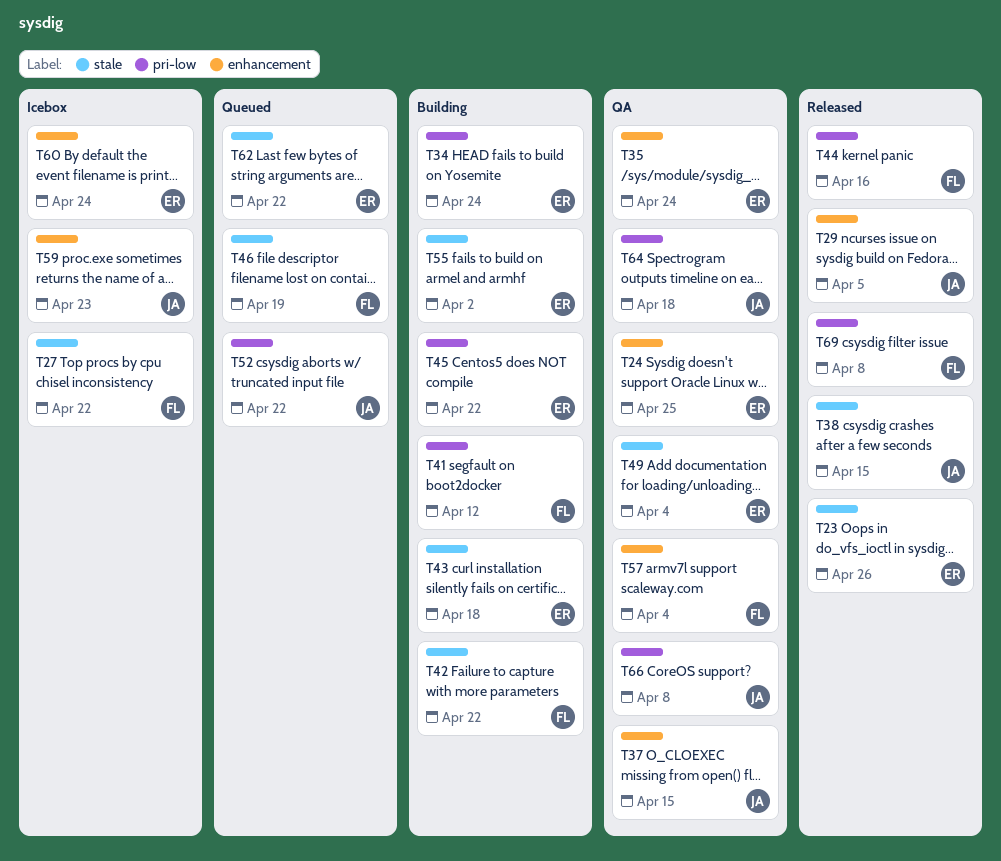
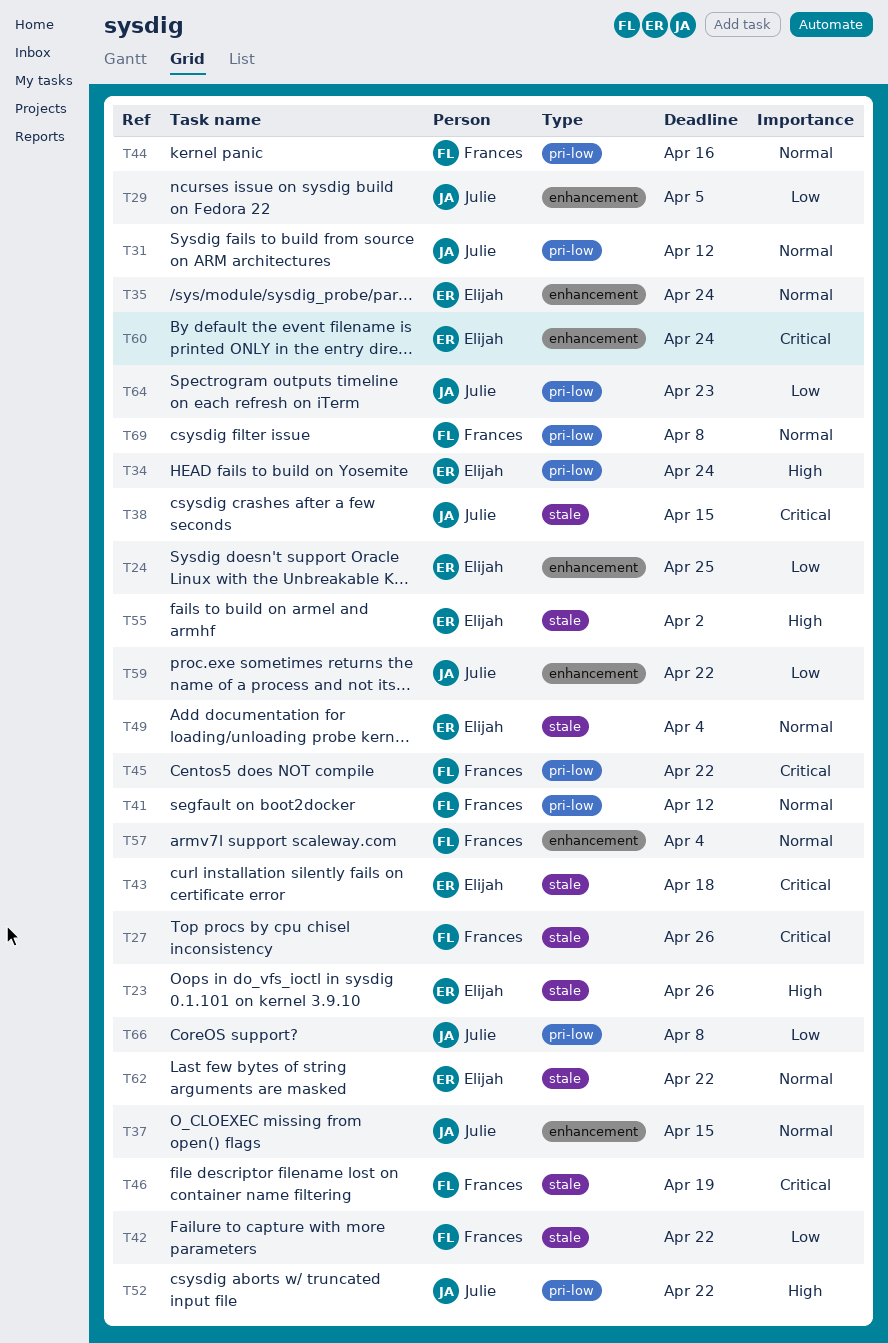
T27, due: Apr 22 -> Apr 26
T31: none -> present
T45, owner: Elijah -> Frances
T59, due: Apr 23 -> Apr 22
T64, due: Apr 18 -> Apr 23

